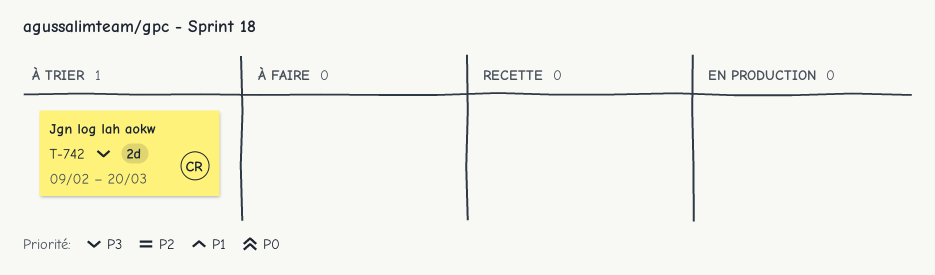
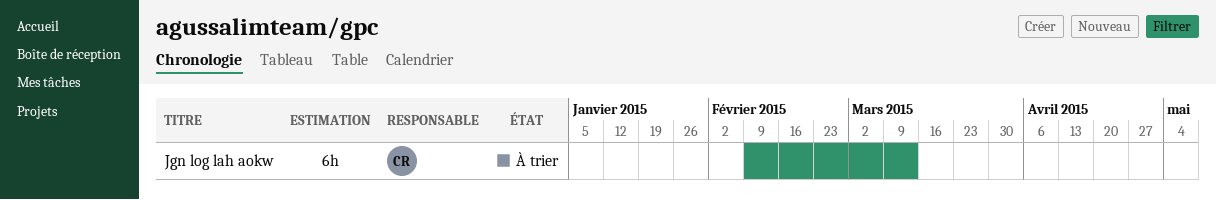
Jgn log lah aokw, estimate: 2d -> 6h
Jgn log lah aokw, due: Mar 20 -> Mar 13

